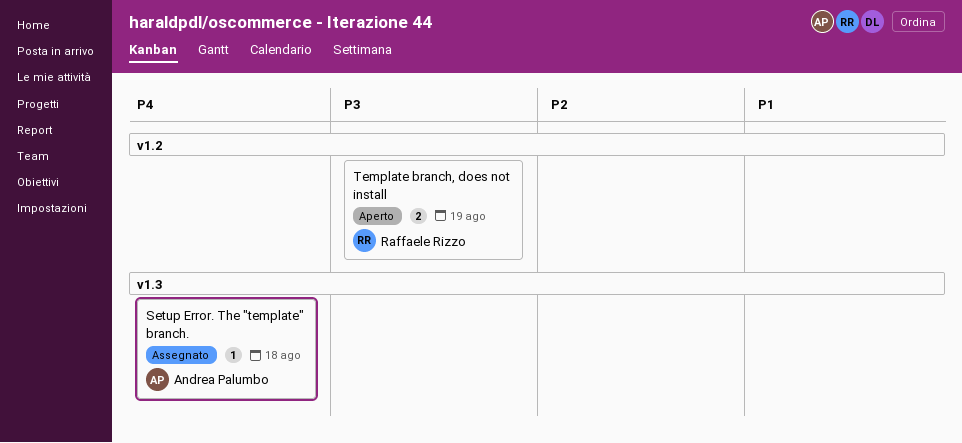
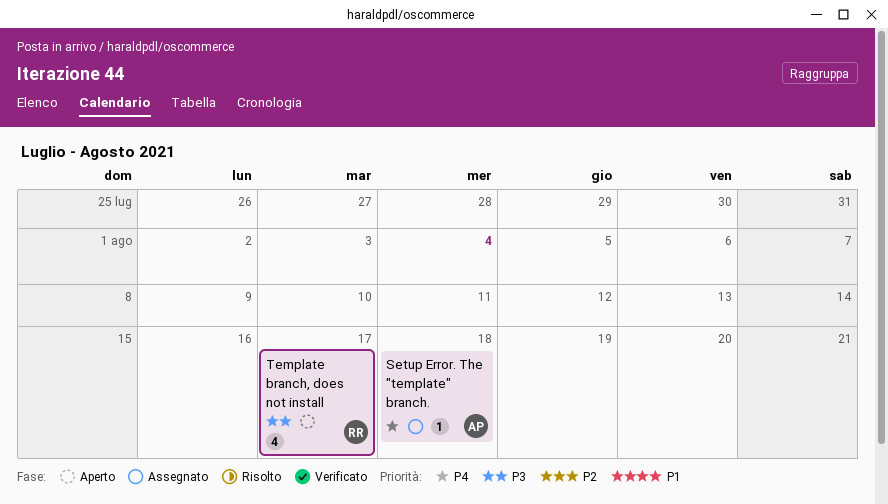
Template branch, does not install, estimate: 2 -> 4
Template branch, does not install, due: Aug 19 -> Aug 17

